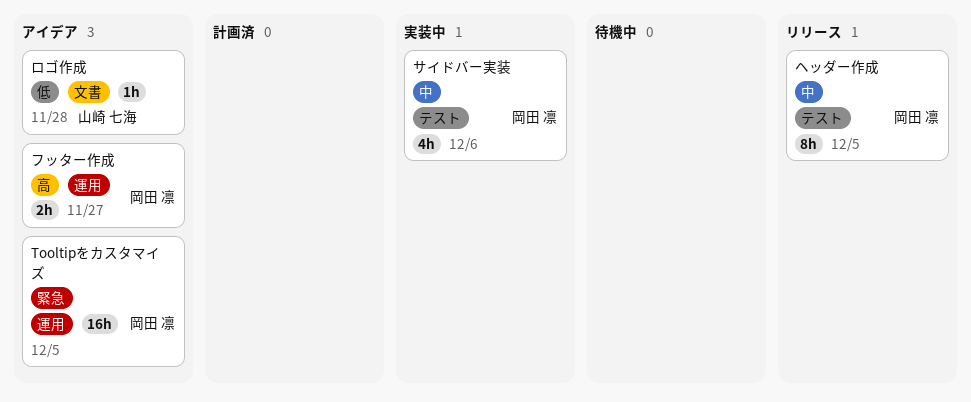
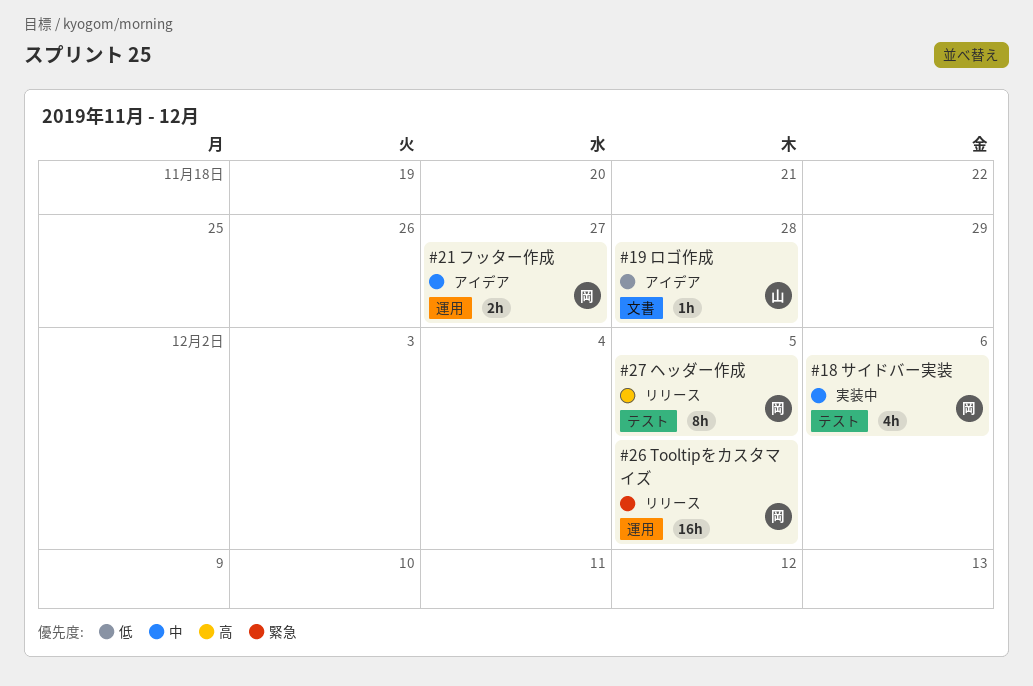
Tooltipをカスタマイズ, status: アイデア -> リリース
フッター作成, priority: 高 -> 中
ヘッダー作成, priority: 中 -> 高

